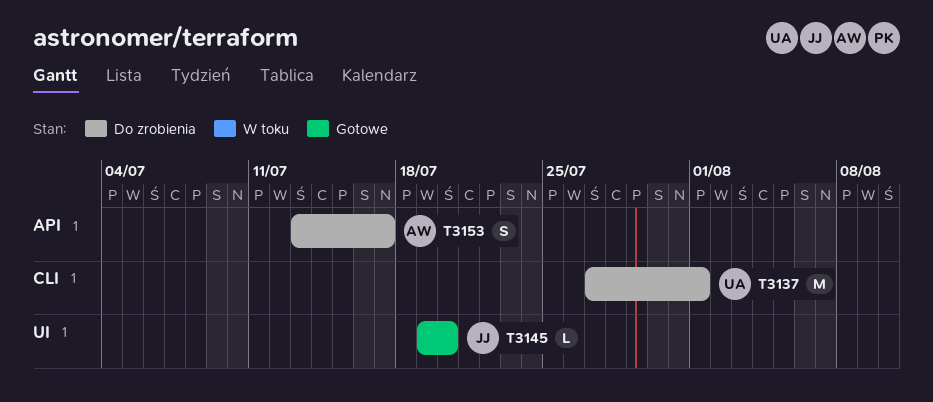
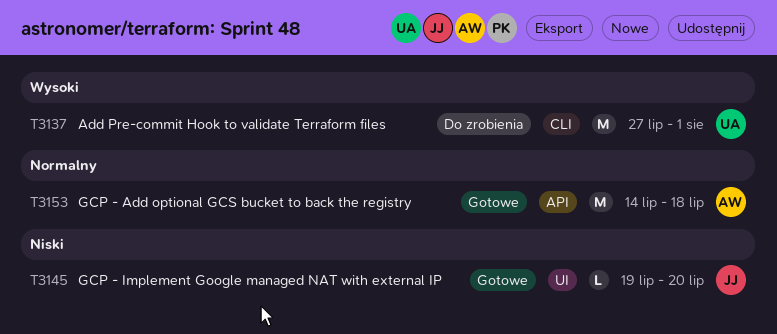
T3153, status: Do zrobienia -> Gotowe
T3153, estimate: S -> M
T3153, start: Jul 13 -> Jul 14
T3153, due: Jul 17 -> Jul 18

